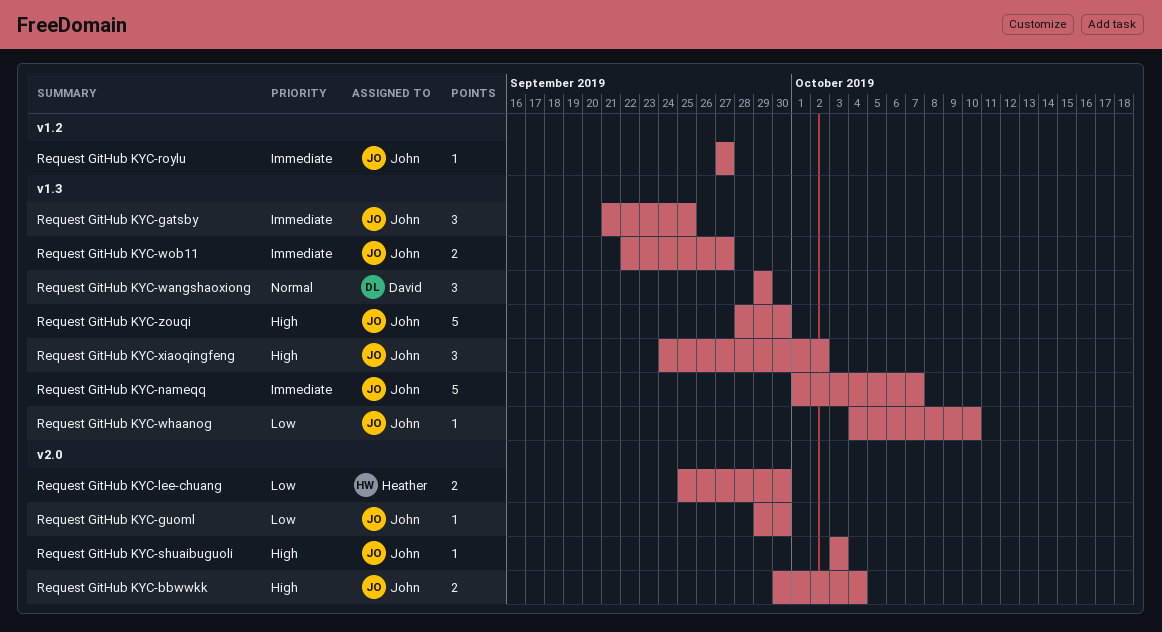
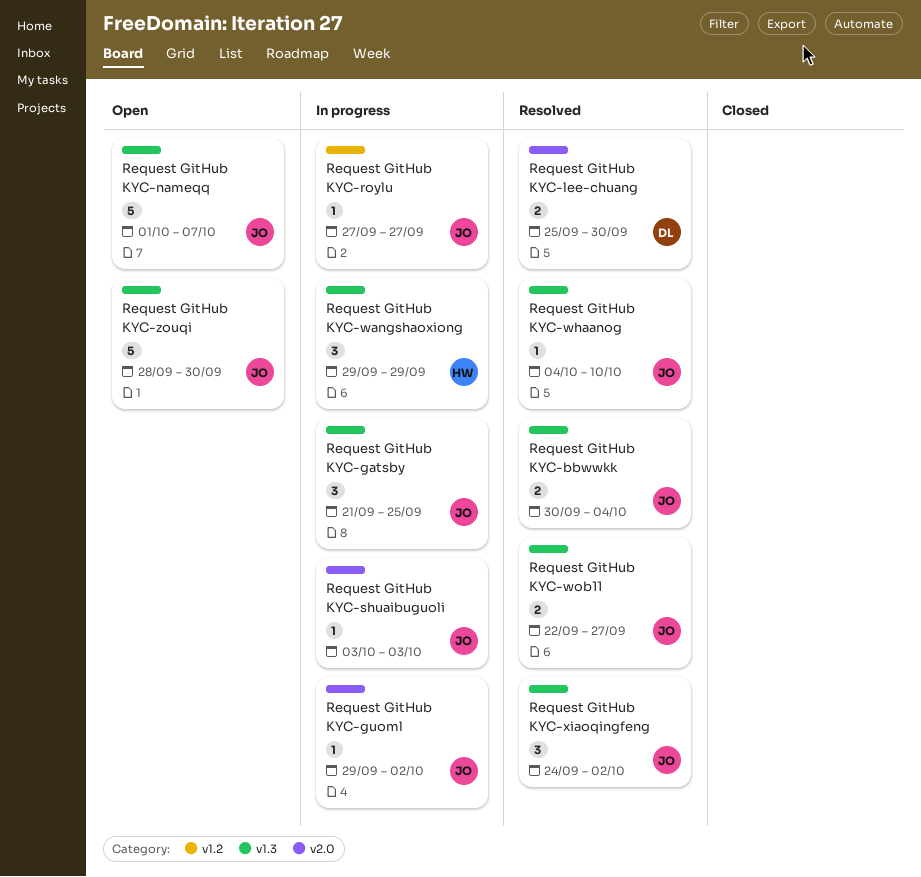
Request GitHub KYC-bbwwkk, label: v2.0 -> v1.3
Request GitHub KYC-guoml, due: Sep 30 -> Oct 2
Request GitHub KYC-lee-chuang, owner: Heather -> David
Request GitHub KYC-wangshaoxiong, owner: David -> Heather

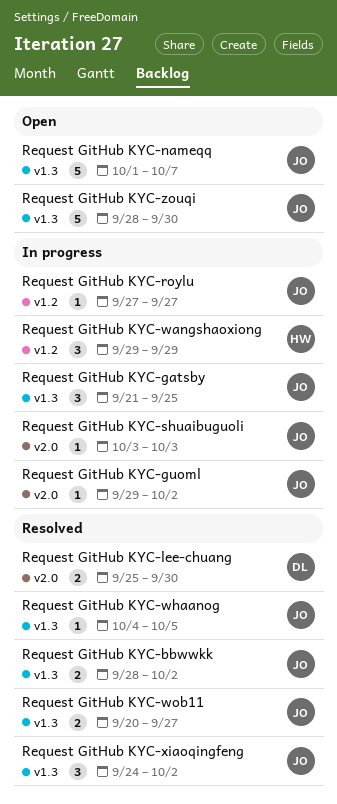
Request GitHub KYC-bbwwkk, start: Sep 30 -> Sep 28
Request GitHub KYC-bbwwkk, due: Oct 4 -> Oct 2
Request GitHub KYC-wangshaoxiong, label: v1.3 -> v1.2
Request GitHub KYC-whaanog, due: Oct 10 -> Oct 5
Request GitHub KYC-wob11, start: Sep 22 -> Sep 20

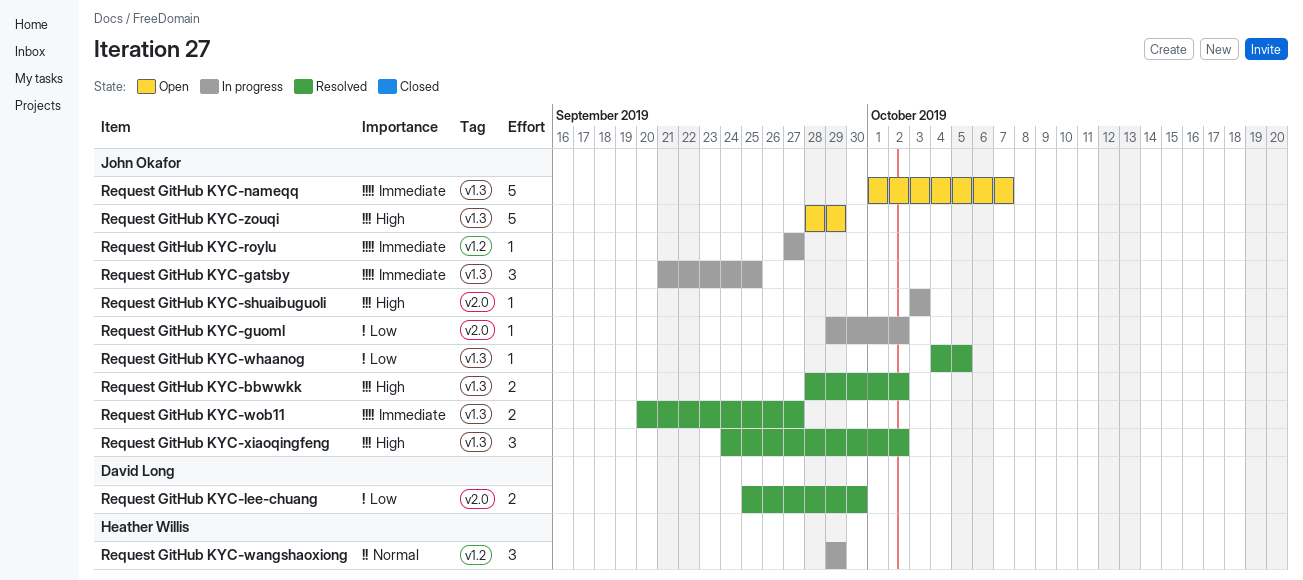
Request GitHub KYC-zouqi, due: Sep 30 -> Sep 29

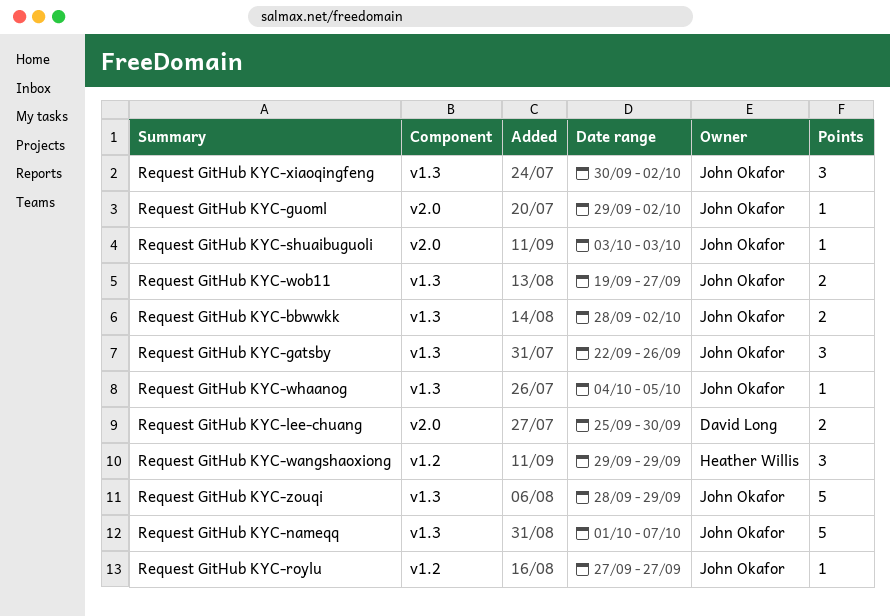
Request GitHub KYC-gatsby, start: Sep 21 -> Sep 22
Request GitHub KYC-gatsby, due: Sep 25 -> Sep 26
Request GitHub KYC-wob11, start: Sep 20 -> Sep 19
Request GitHub KYC-xiaoqingfeng, start: Sep 24 -> Sep 30

